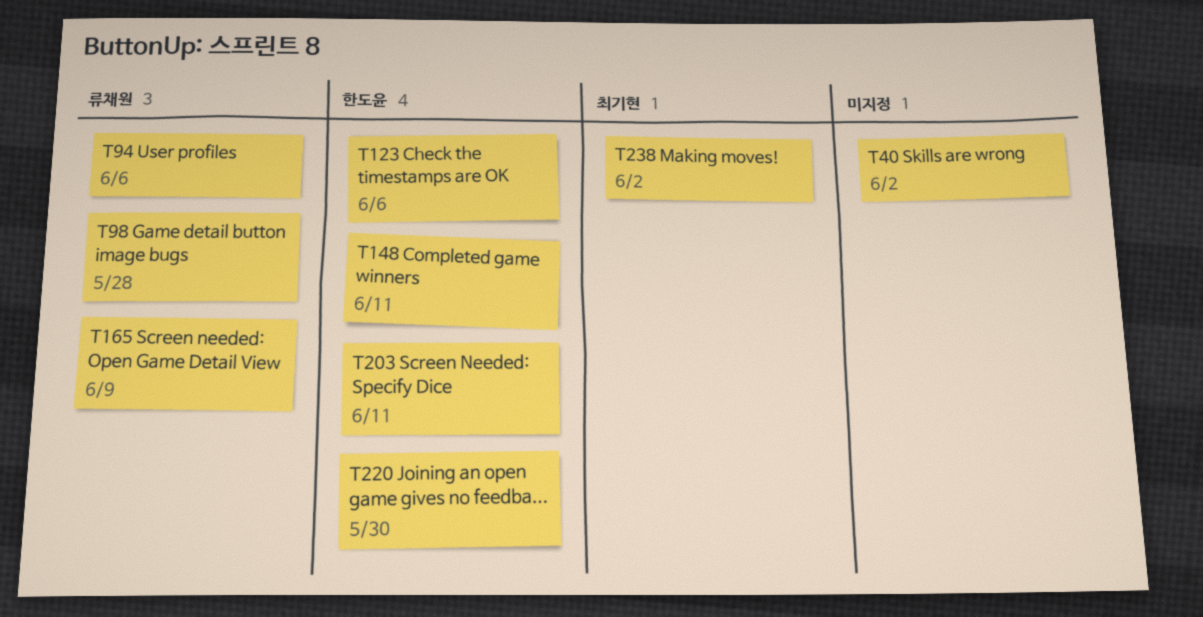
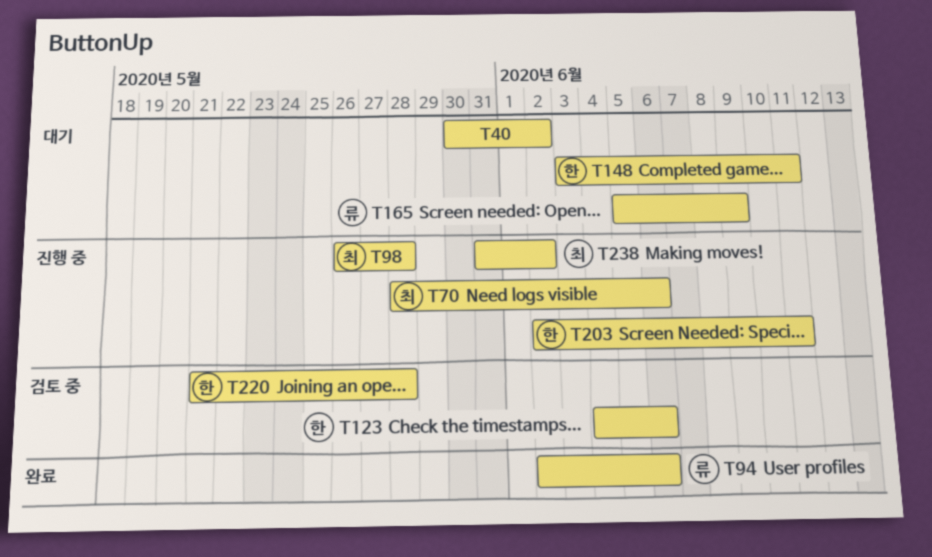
T70: none -> present
T98, owner: 류채원 -> 최기현
T220, due: May 30 -> May 28

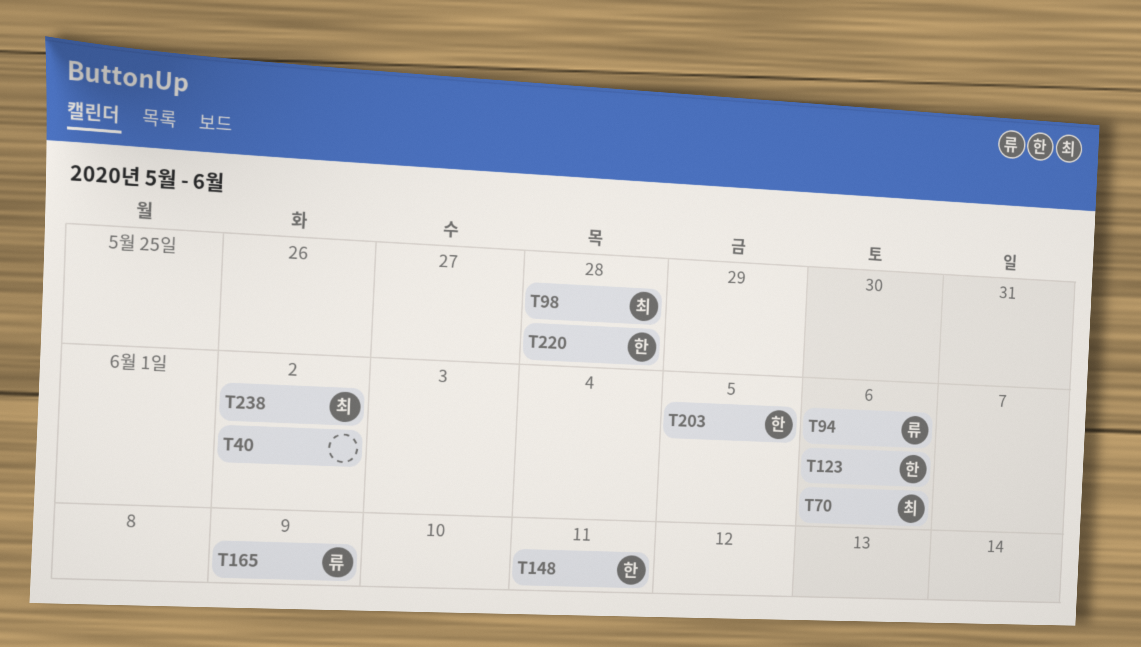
T203, due: Jun 11 -> Jun 5

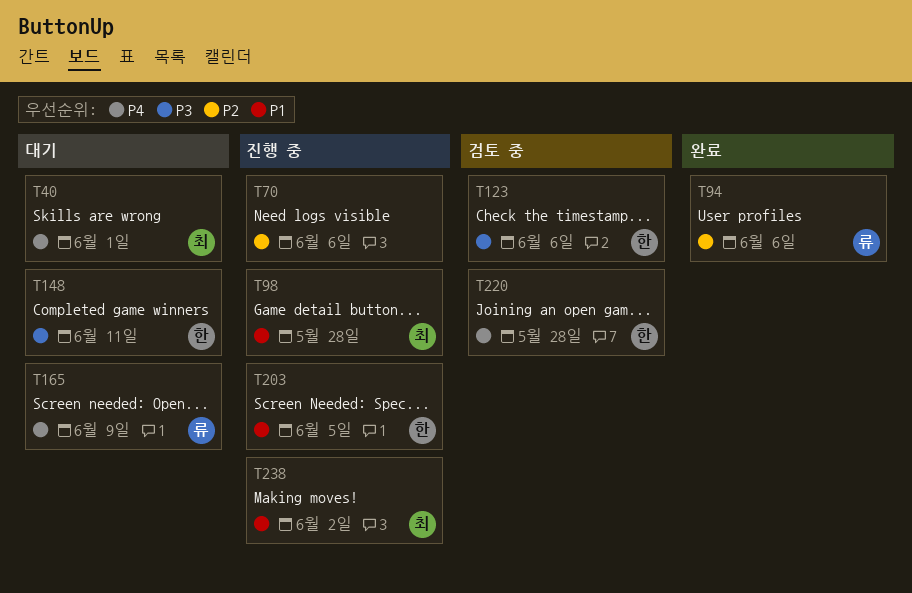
T40, owner: none -> 최
T40, due: Jun 2 -> Jun 1
T70, owner: 최 -> none

